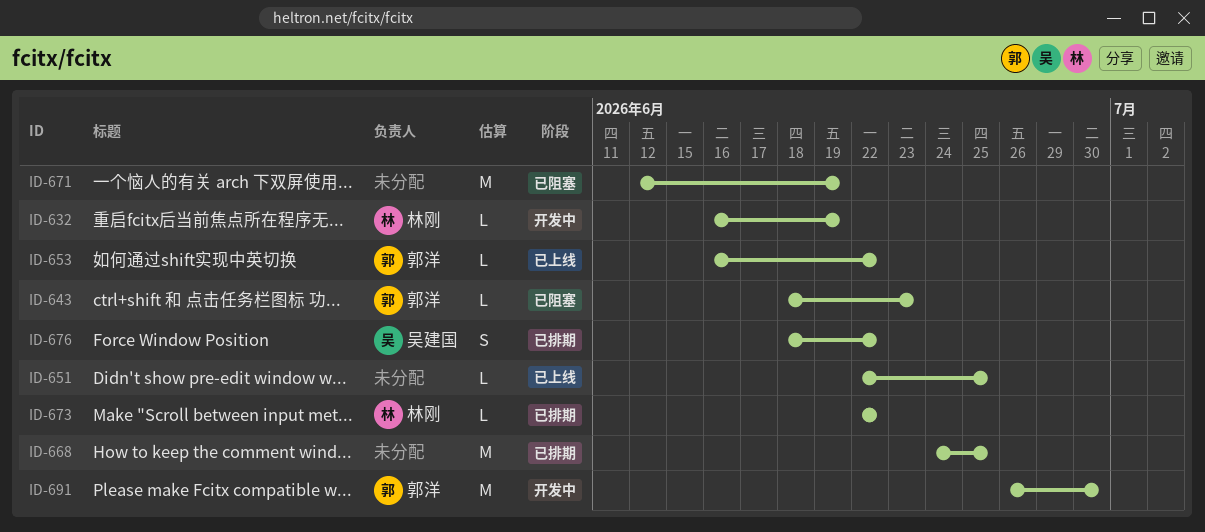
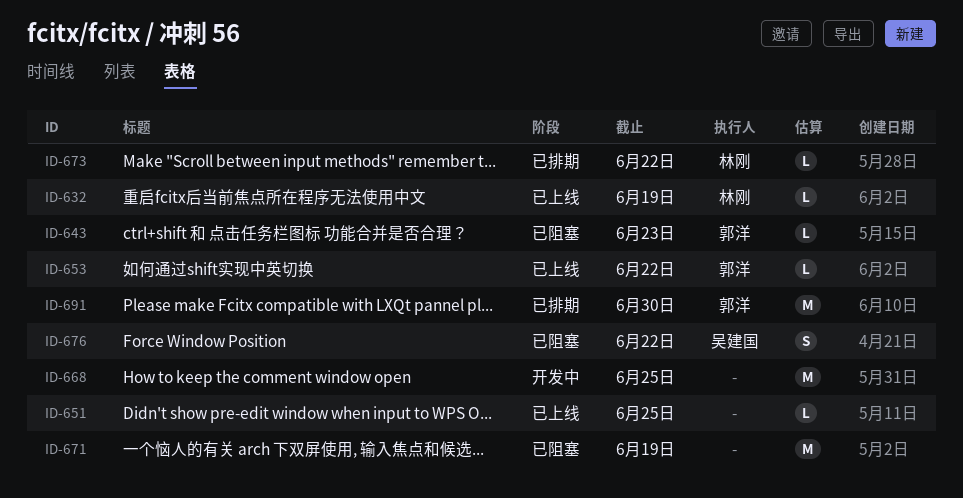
ID-632, status: 开发中 -> 已上线
ID-668, status: 已排期 -> 开发中
ID-676, status: 已排期 -> 已阻塞
ID-691, status: 开发中 -> 已排期

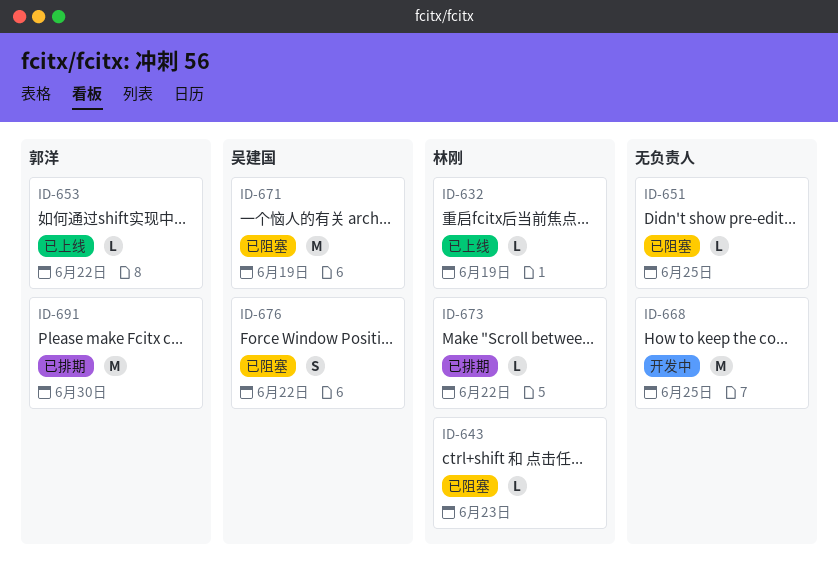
ID-643, owner: 郭洋 -> 林刚
ID-651, status: 已上线 -> 已阻塞
ID-671, owner: none -> 吴建国

